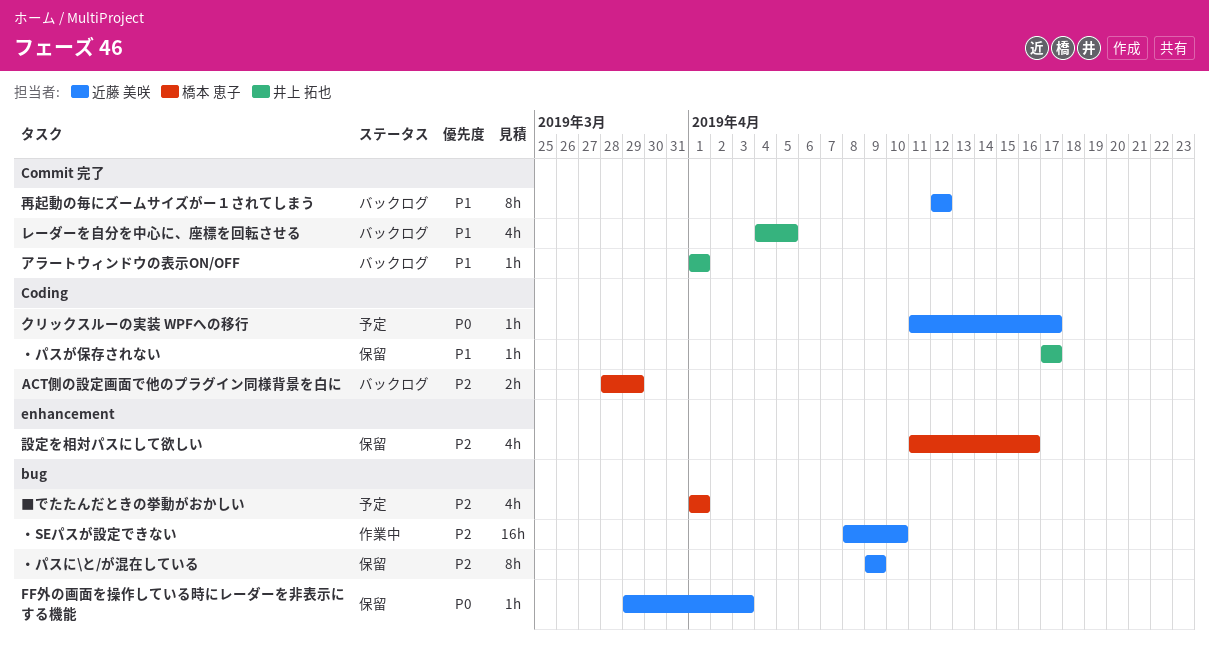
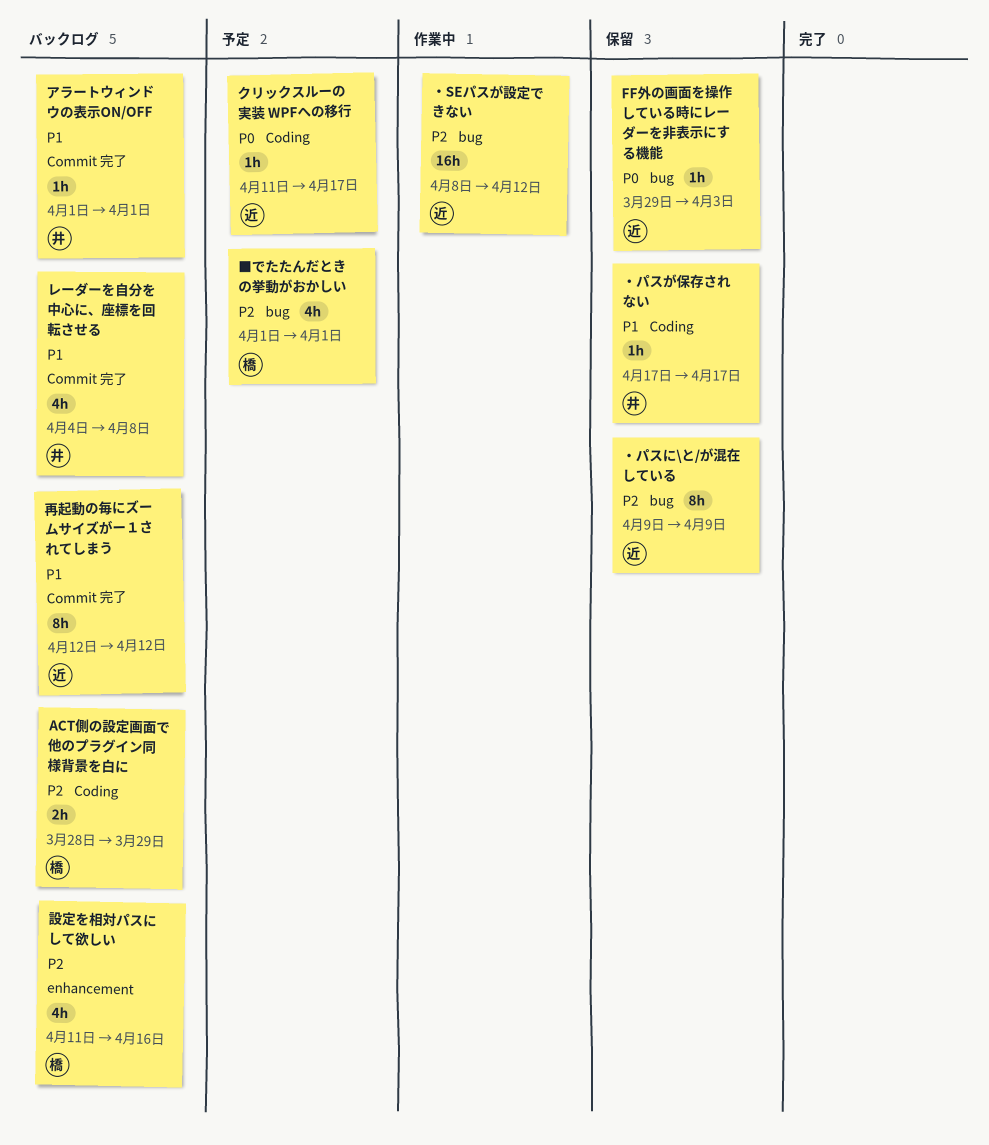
レーダーを自分を中心に、座標を回転させる, due: Apr 5 -> Apr 8
・SEパスが設定できない, due: Apr 10 -> Apr 12
設定を相対パスにして欲しい, status: 保留 -> バックログ

